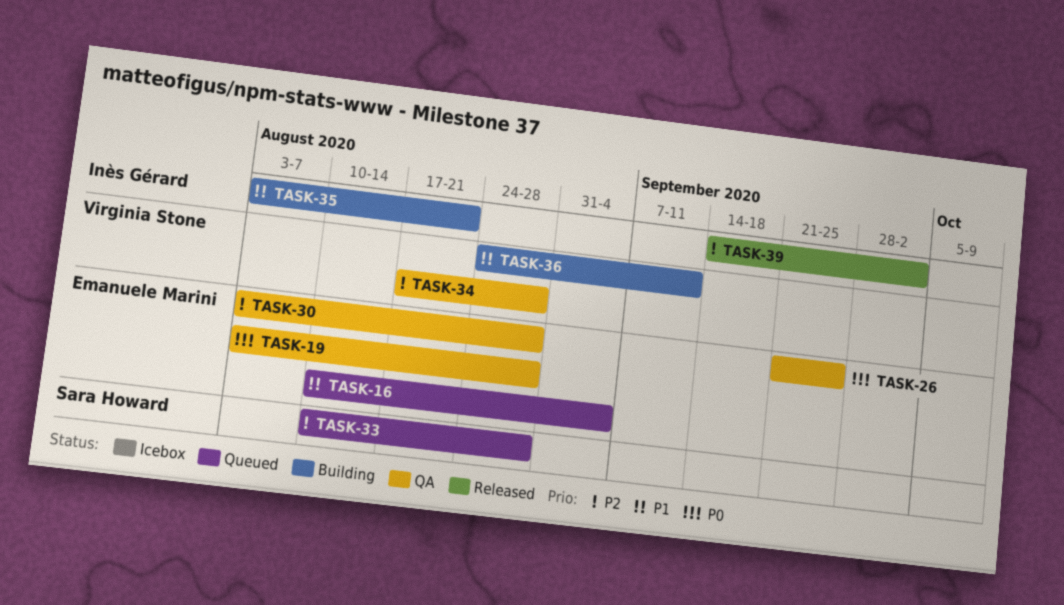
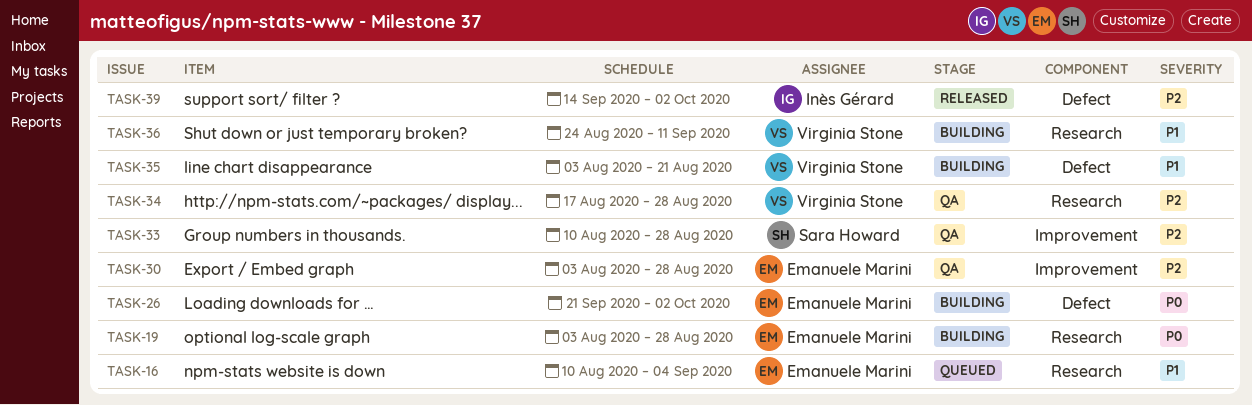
TASK-19, status: QA -> Building
TASK-26, status: QA -> Building
TASK-26, due: Sep 25 -> Oct 2
TASK-33, status: Queued -> QA
TASK-35, owner: Inès Gérard -> Virginia Stone

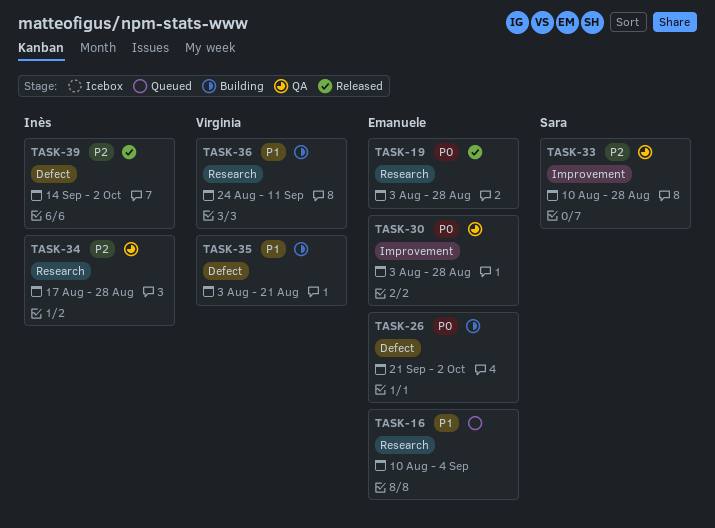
TASK-19, status: Building -> Released
TASK-30, priority: P2 -> P0
TASK-34, owner: Virginia Stone -> Inès Gérard

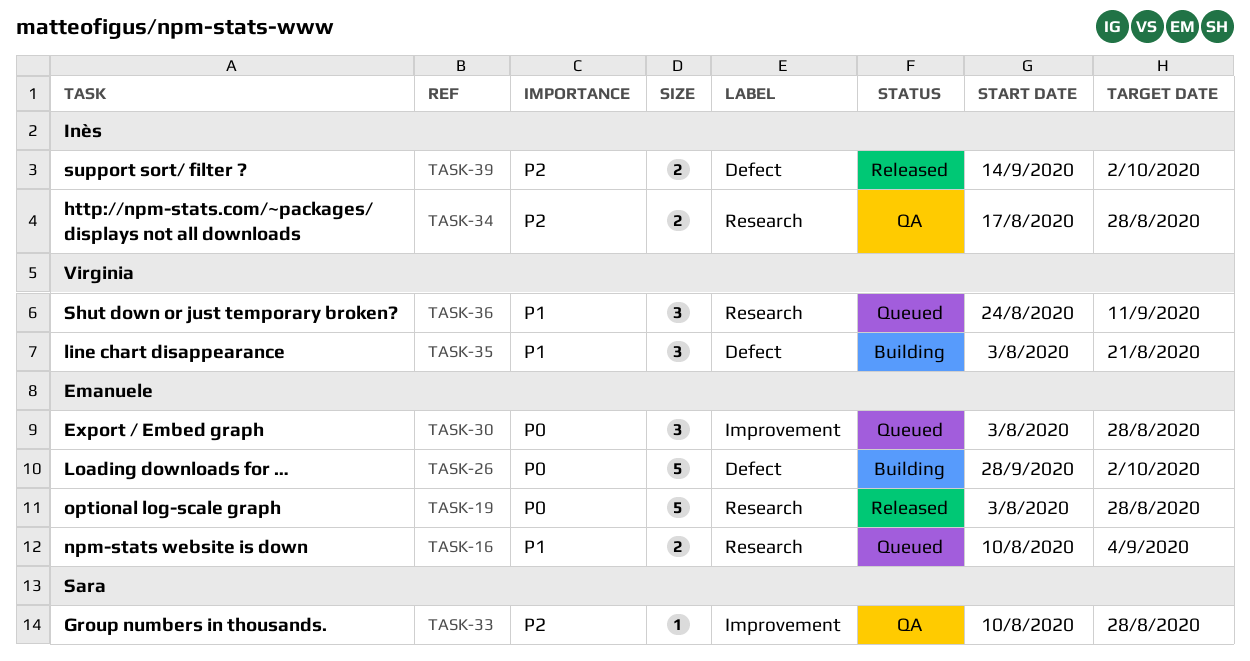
TASK-26, start: Sep 21 -> Sep 28
TASK-30, status: QA -> Queued
TASK-36, status: Building -> Queued

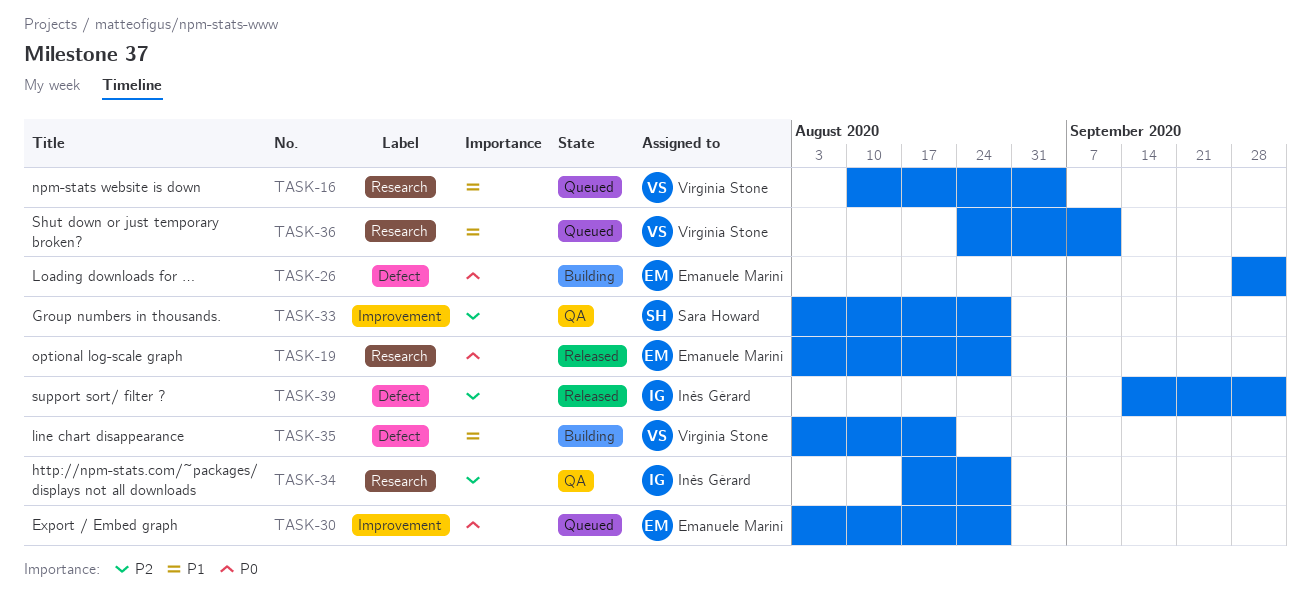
TASK-16, owner: Emanuele Marini -> Virginia Stone
TASK-33, start: Aug 10 -> Aug 3

